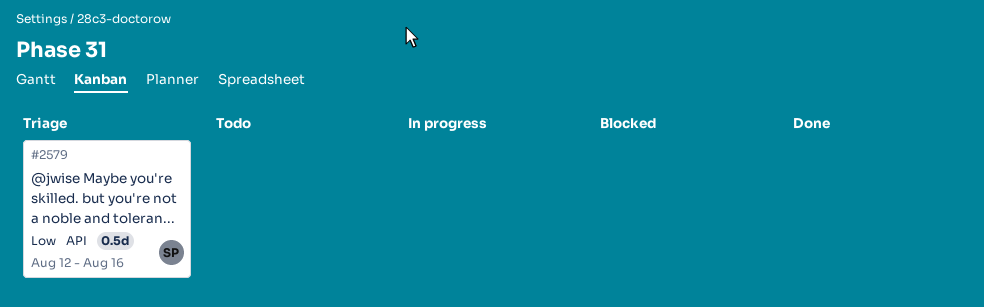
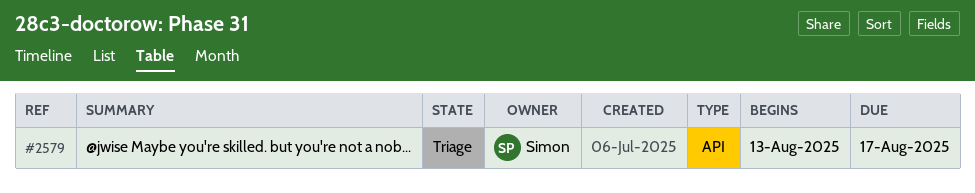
#2579, start: Aug 12 -> Aug 13
#2579, due: Aug 16 -> Aug 17

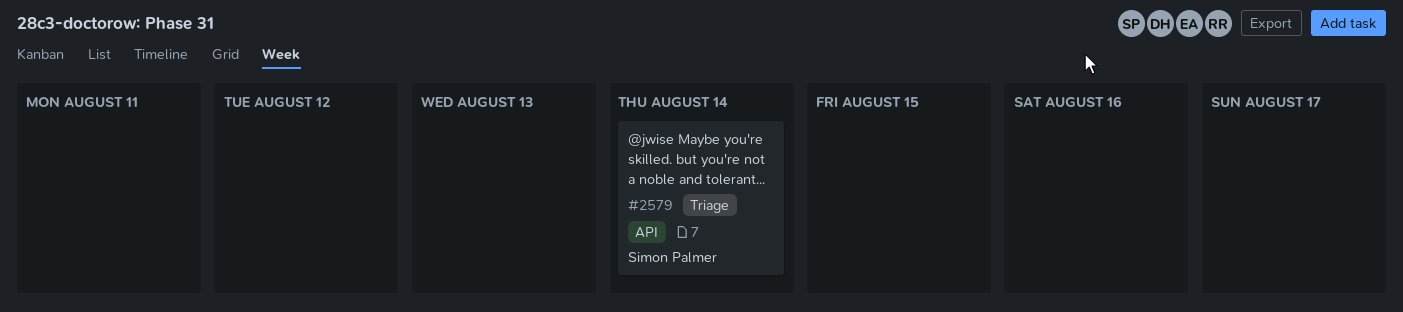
#2579, due: Aug 17 -> Aug 14

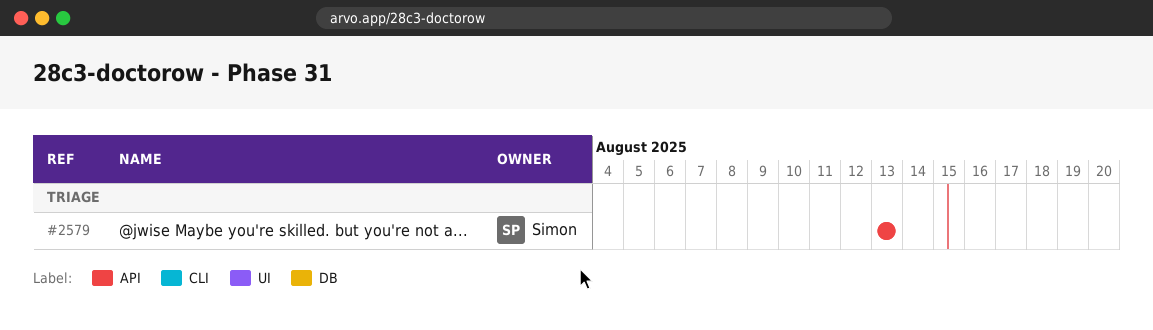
#2579, due: Aug 14 -> Aug 13

